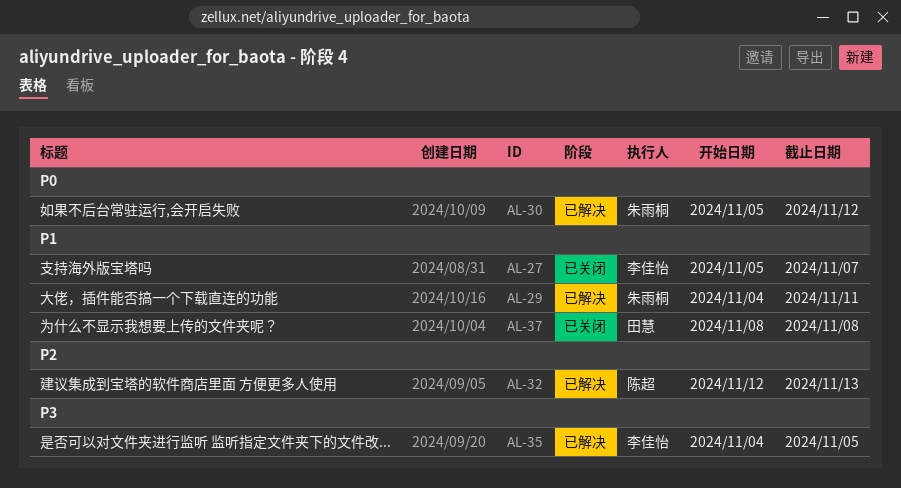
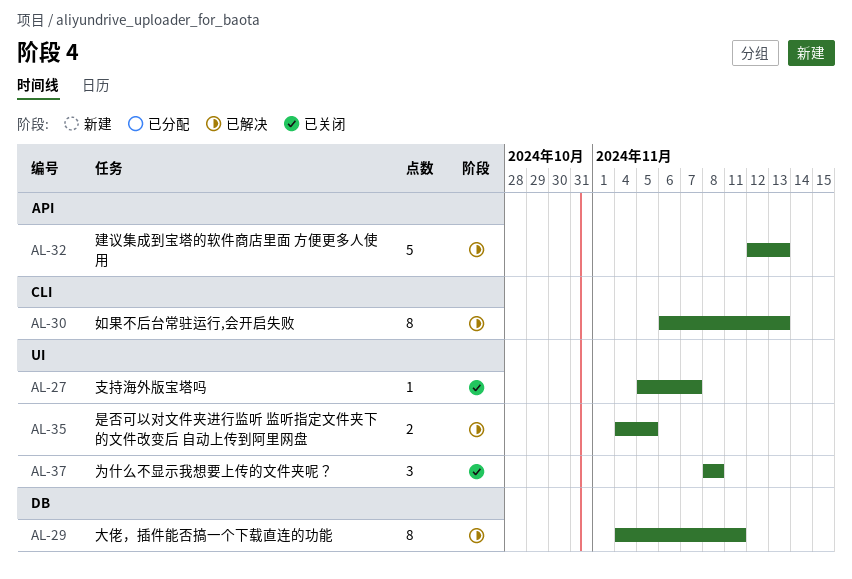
AL-30, start: Nov 5 -> Nov 6
AL-30, due: Nov 12 -> Nov 13

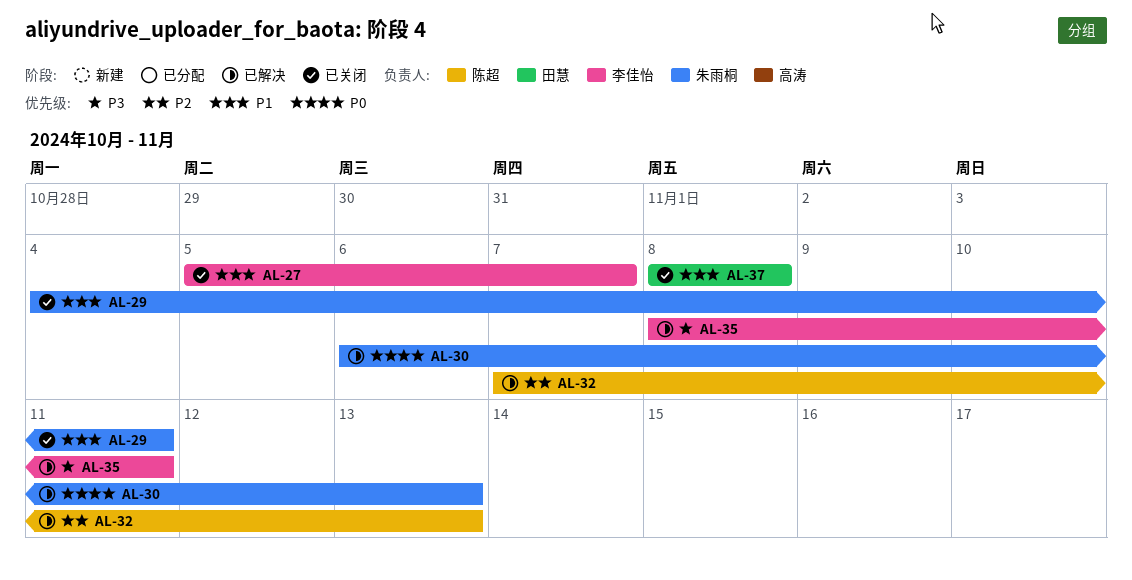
AL-29, status: 已解决 -> 已关闭
AL-32, start: Nov 12 -> Nov 7
AL-35, start: Nov 4 -> Nov 8
AL-35, due: Nov 5 -> Nov 11

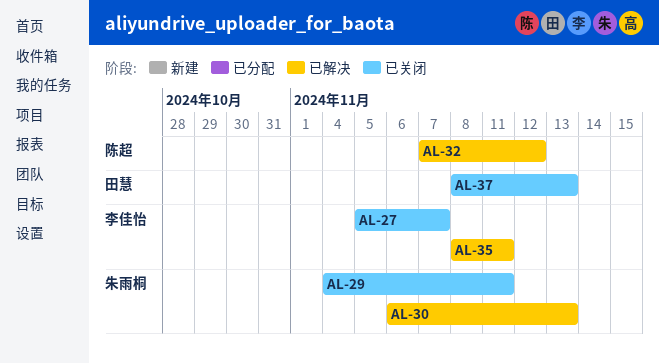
AL-32, due: Nov 13 -> Nov 12
AL-37, due: Nov 8 -> Nov 13

